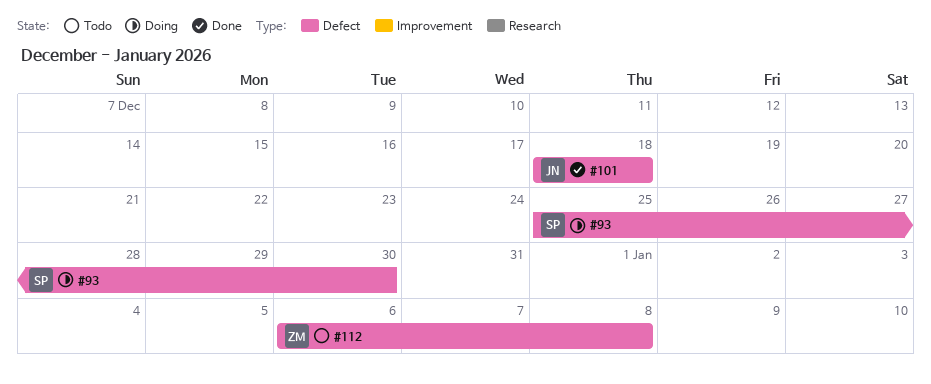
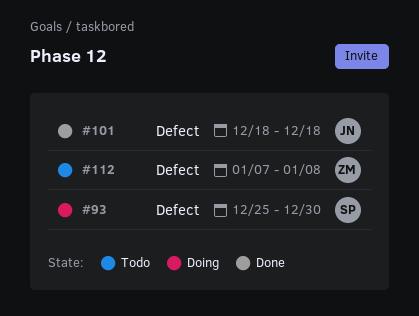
#112, start: Jan 6 -> Jan 7

